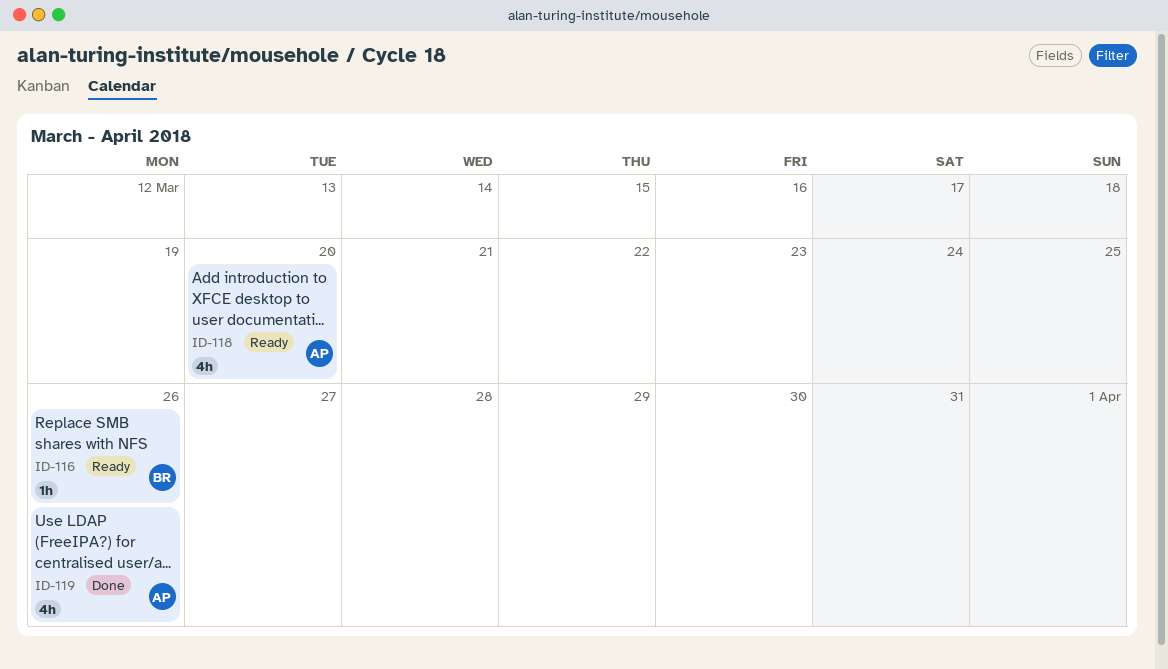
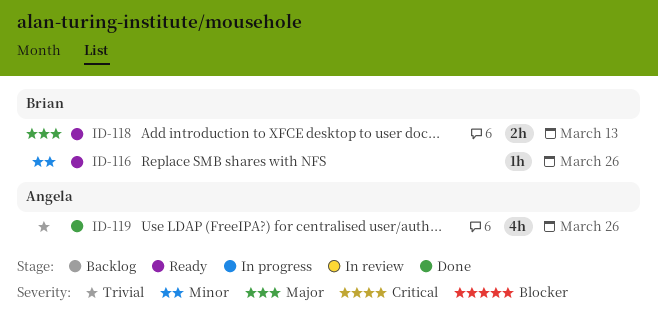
ID-118, owner: Angela -> Brian
ID-118, estimate: 4h -> 2h
ID-118, due: Mar 20 -> Mar 13

